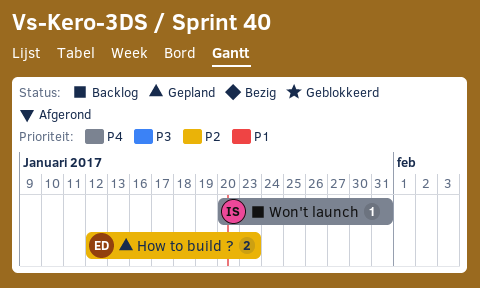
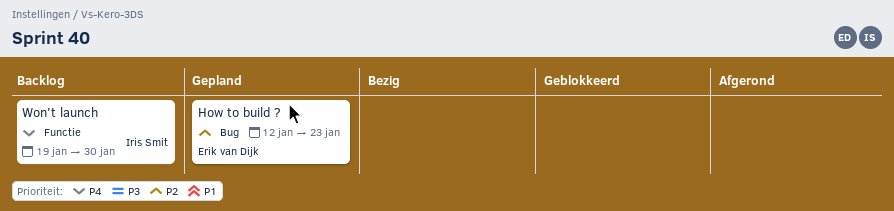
Won't launch, start: Jan 20 -> Jan 19
Won't launch, due: Jan 31 -> Jan 30

